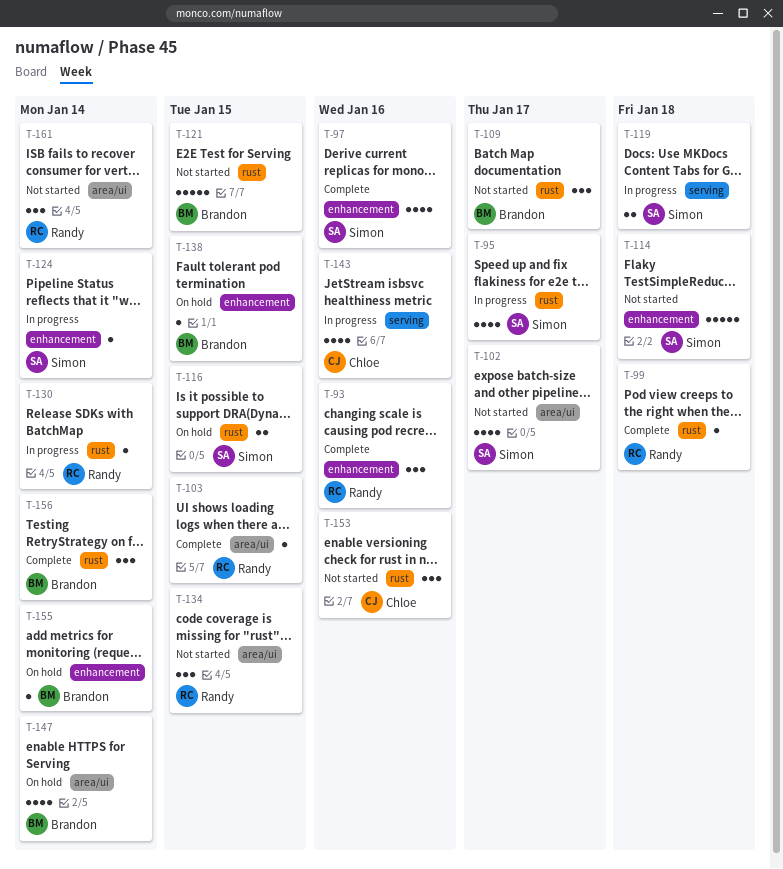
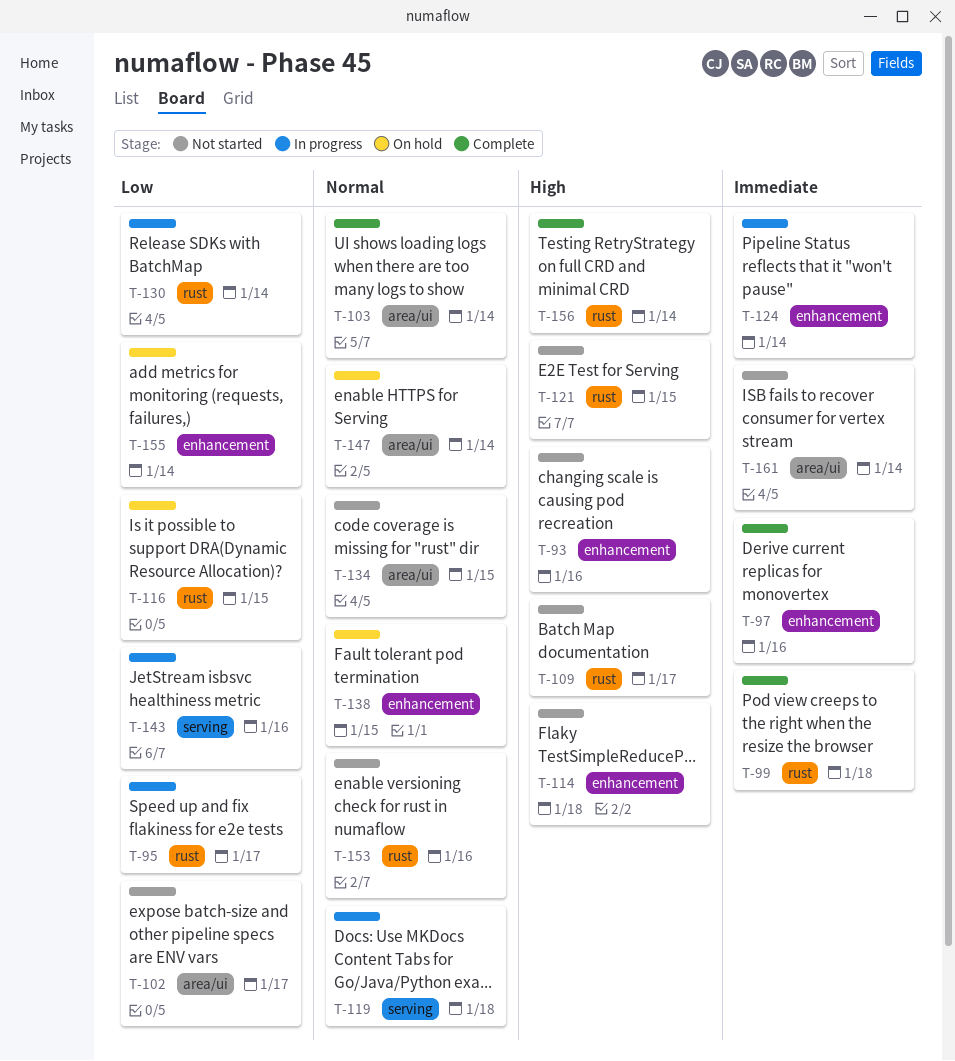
T-93, status: Complete -> Not started
T-103, due: Jan 15 -> Jan 14

